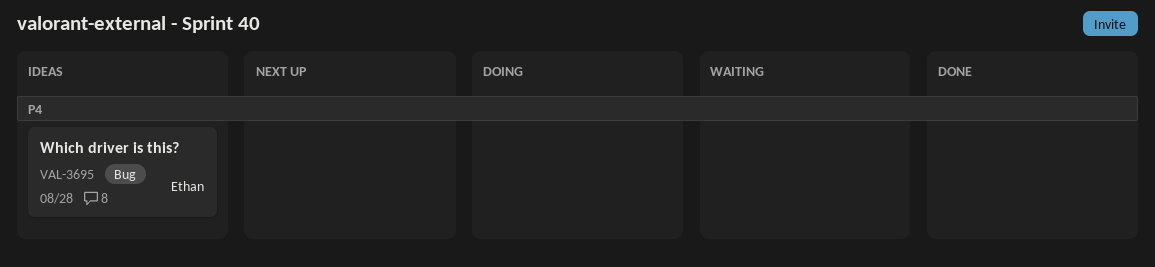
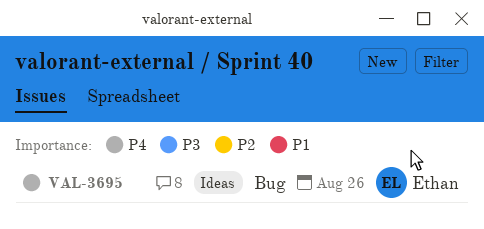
VAL-3695, due: Aug 28 -> Aug 26

